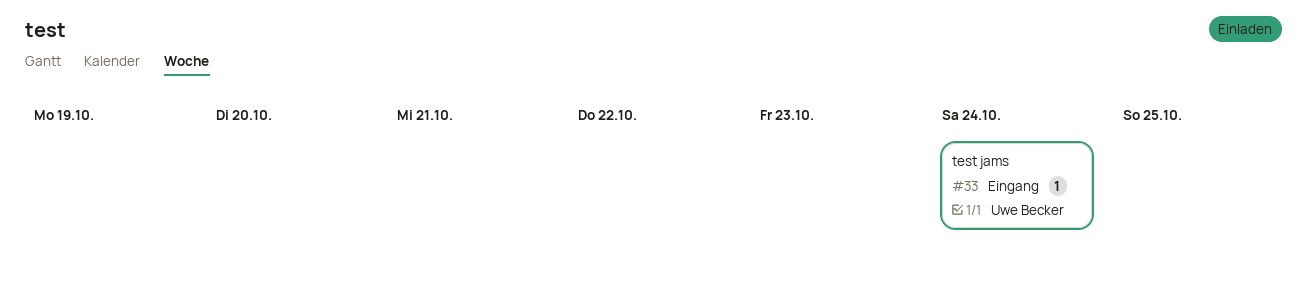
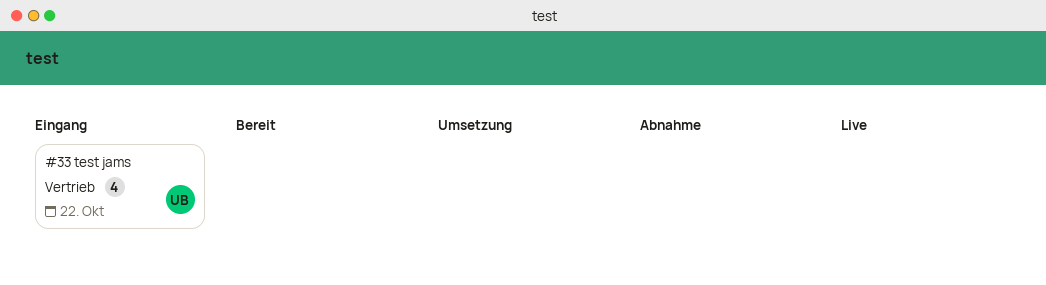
#33, estimate: 1 -> 4
#33, due: Oct 24 -> Oct 22

